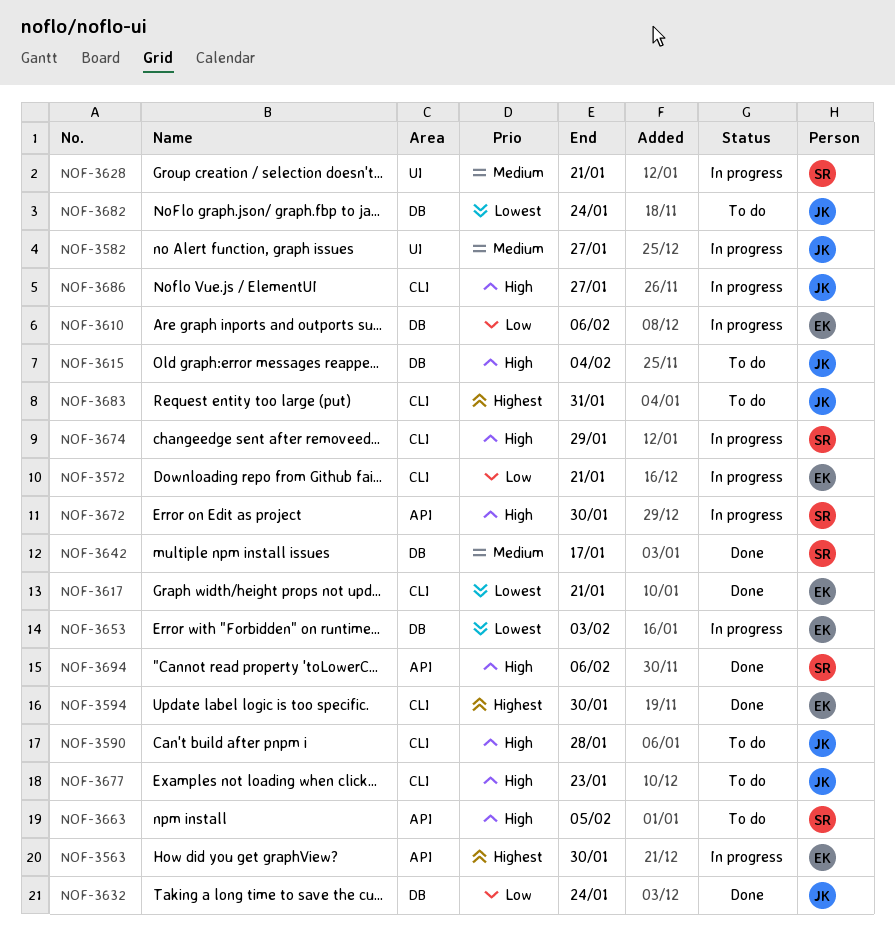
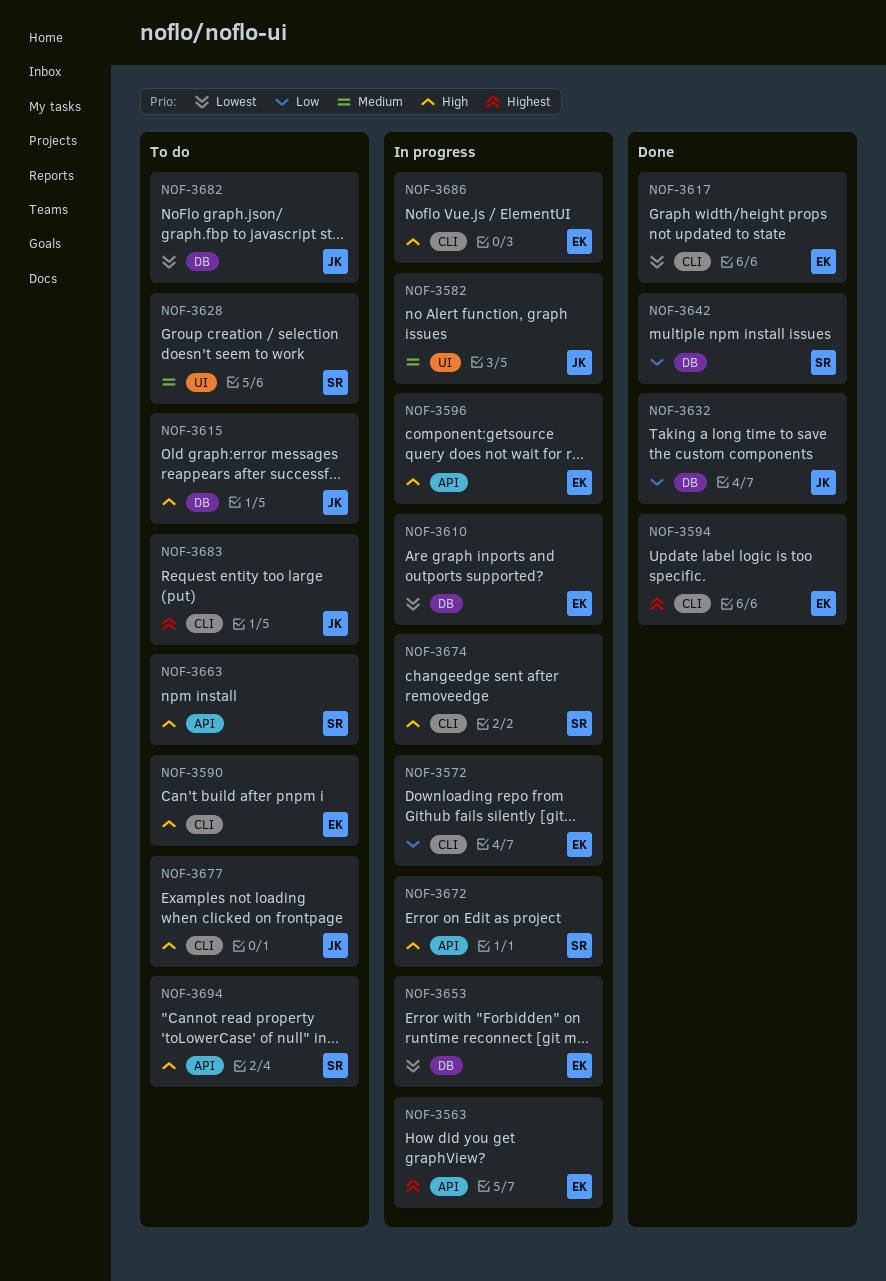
NOF-3590, owner: JK -> EK
NOF-3596: none -> present
NOF-3610, priority: Low -> Lowest
NOF-3628, status: In progress -> To do
NOF-3642, priority: Medium -> Low
NOF-3686, owner: JK -> EK
NOF-3694, status: Done -> To do

